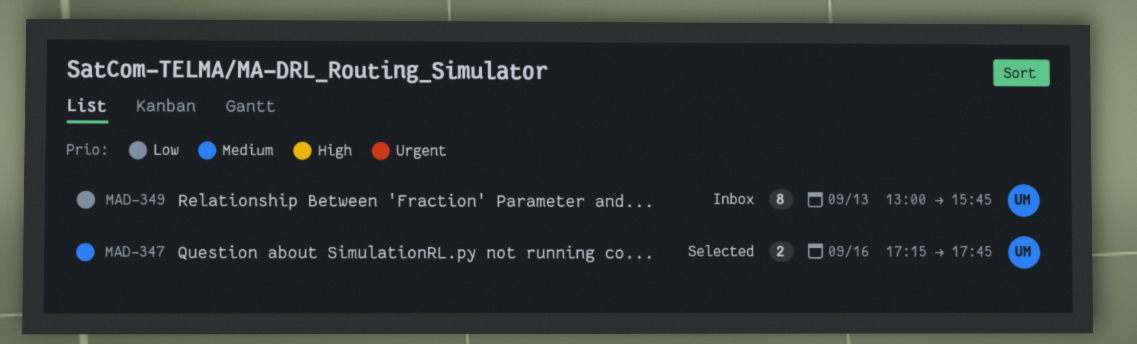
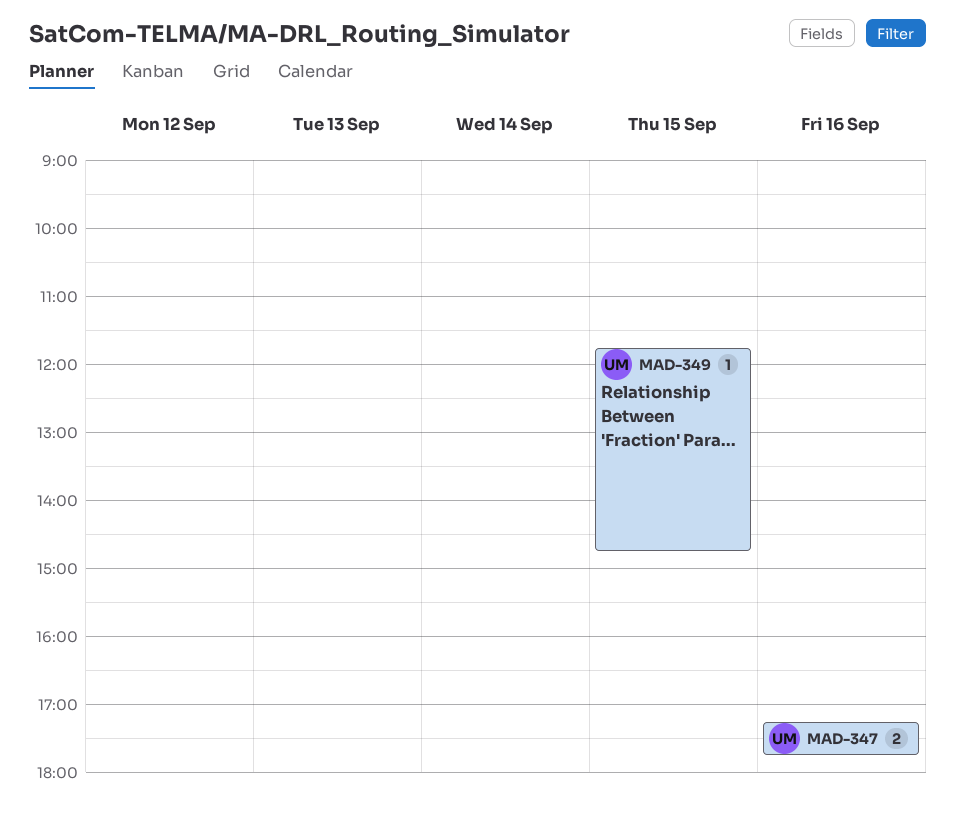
MAD-349, estimate: 8 -> 1
MAD-349, day: Sep 13 -> Sep 15
MAD-349, begins: 13:00 -> 11:45
MAD-349, ends: 15:45 -> 14:45

